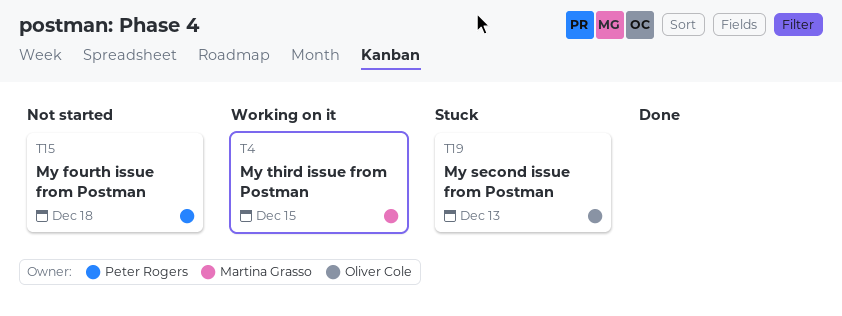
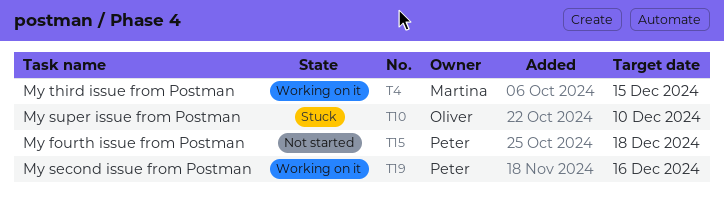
T10: none -> present
T19, status: Stuck -> Working on it
T19, owner: Oliver Cole -> Peter Rogers
T19, due: Dec 13 -> Dec 16

